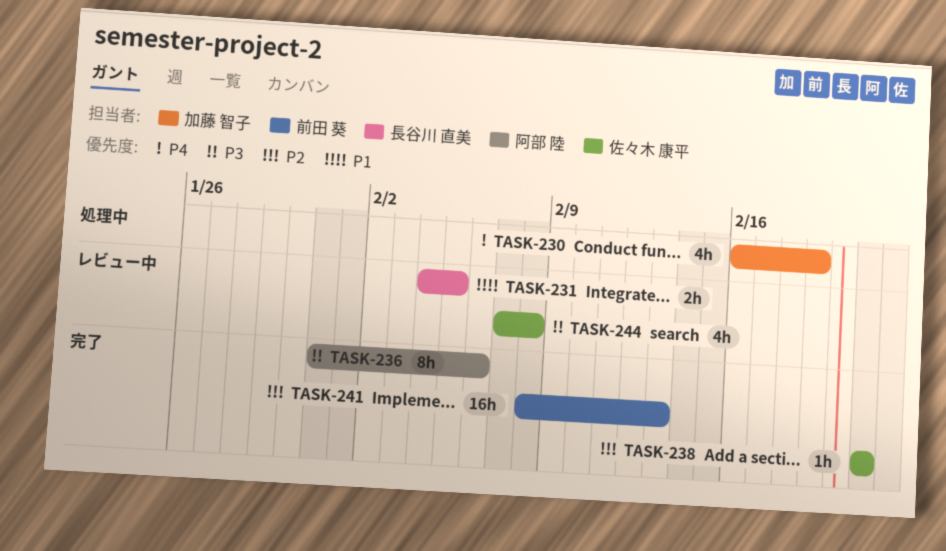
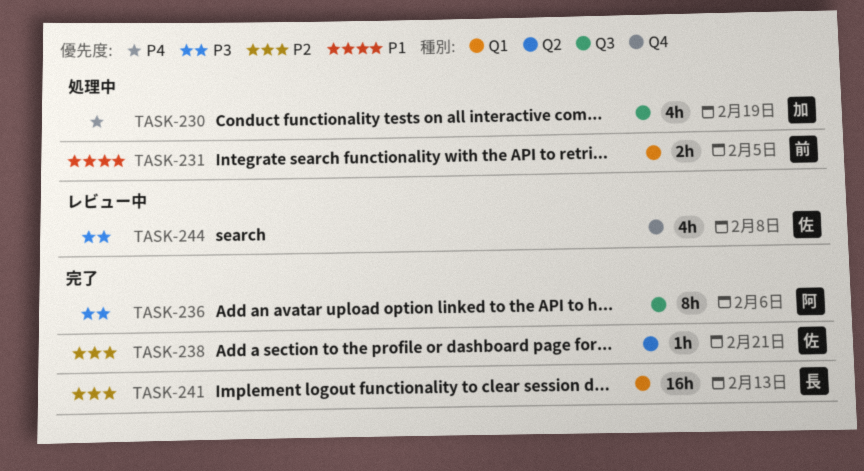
TASK-231, status: レビュー中 -> 処理中
TASK-231, owner: 長谷川 直美 -> 前田 葵
TASK-241, owner: 前田 葵 -> 長谷川 直美

